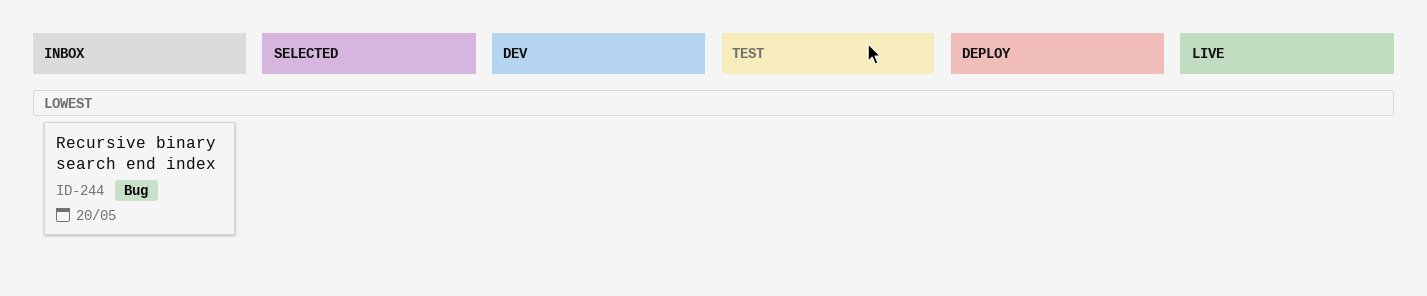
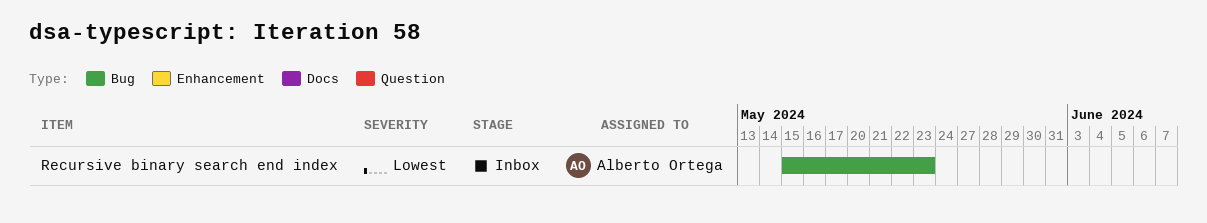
Recursive binary search end index, due: May 20 -> May 23

